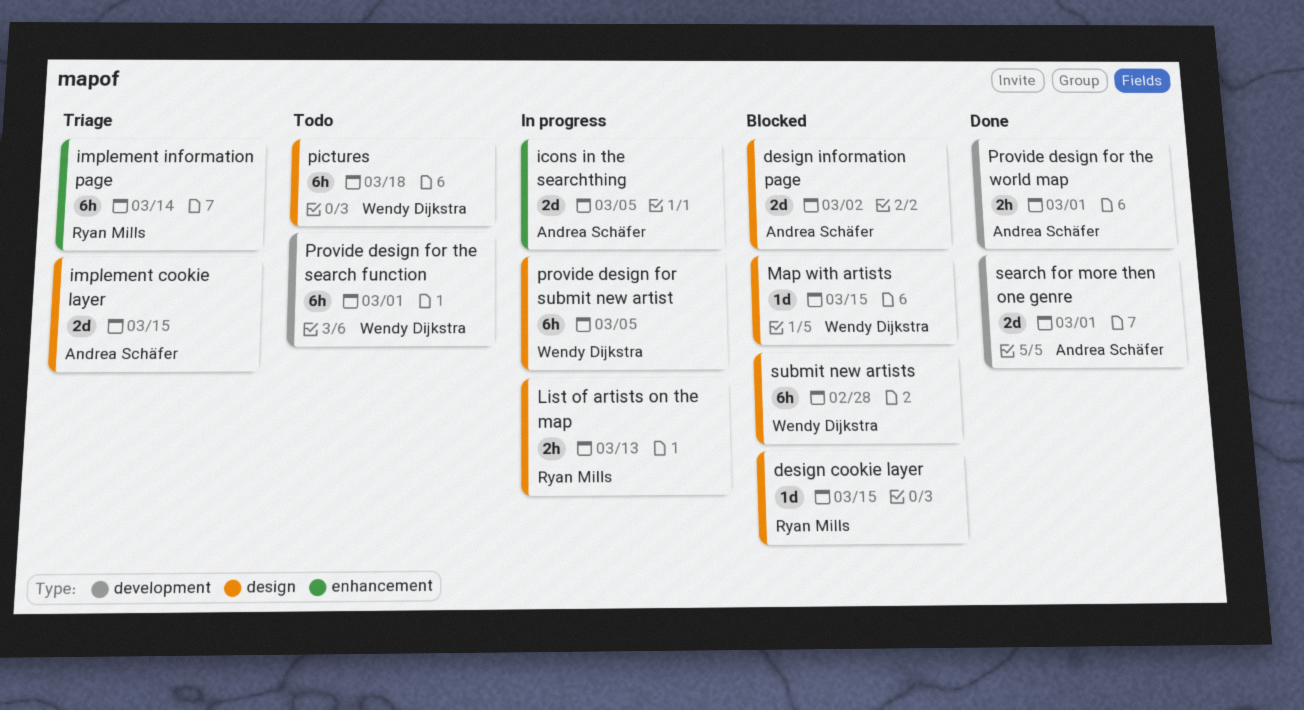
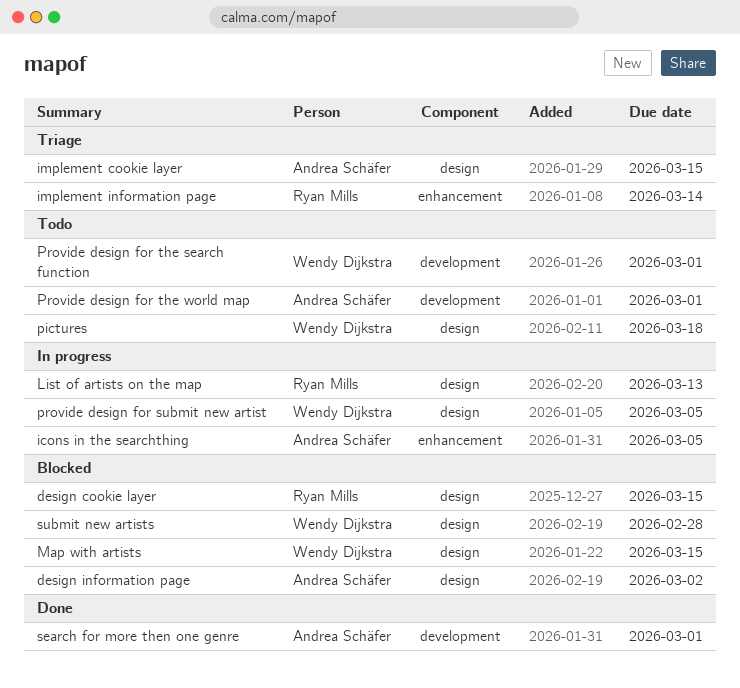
Provide design for the world map, status: Done -> Todo

